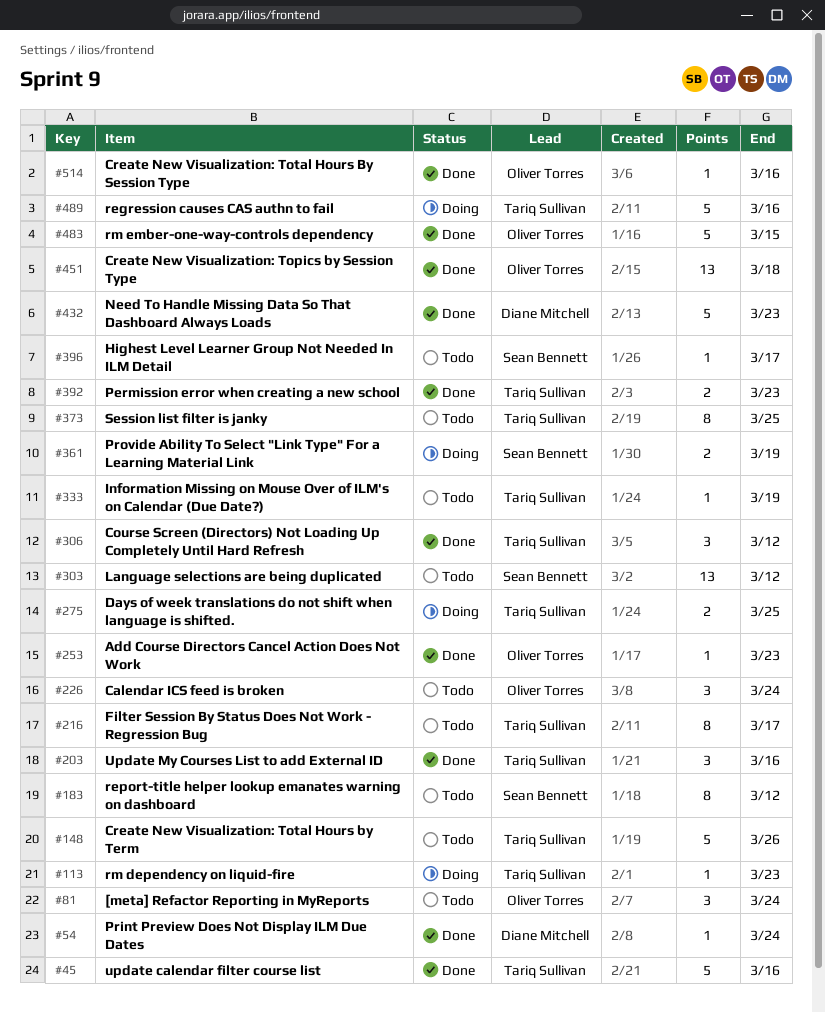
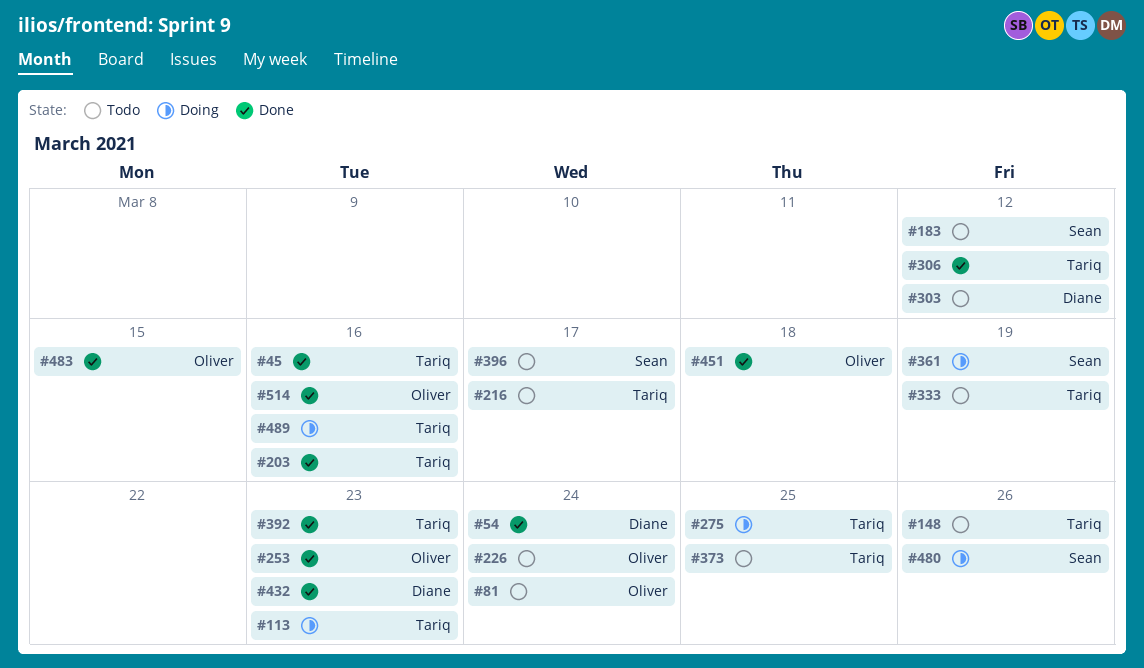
#303, owner: Sean Bennett -> Diane Mitchell
#480: none -> present

